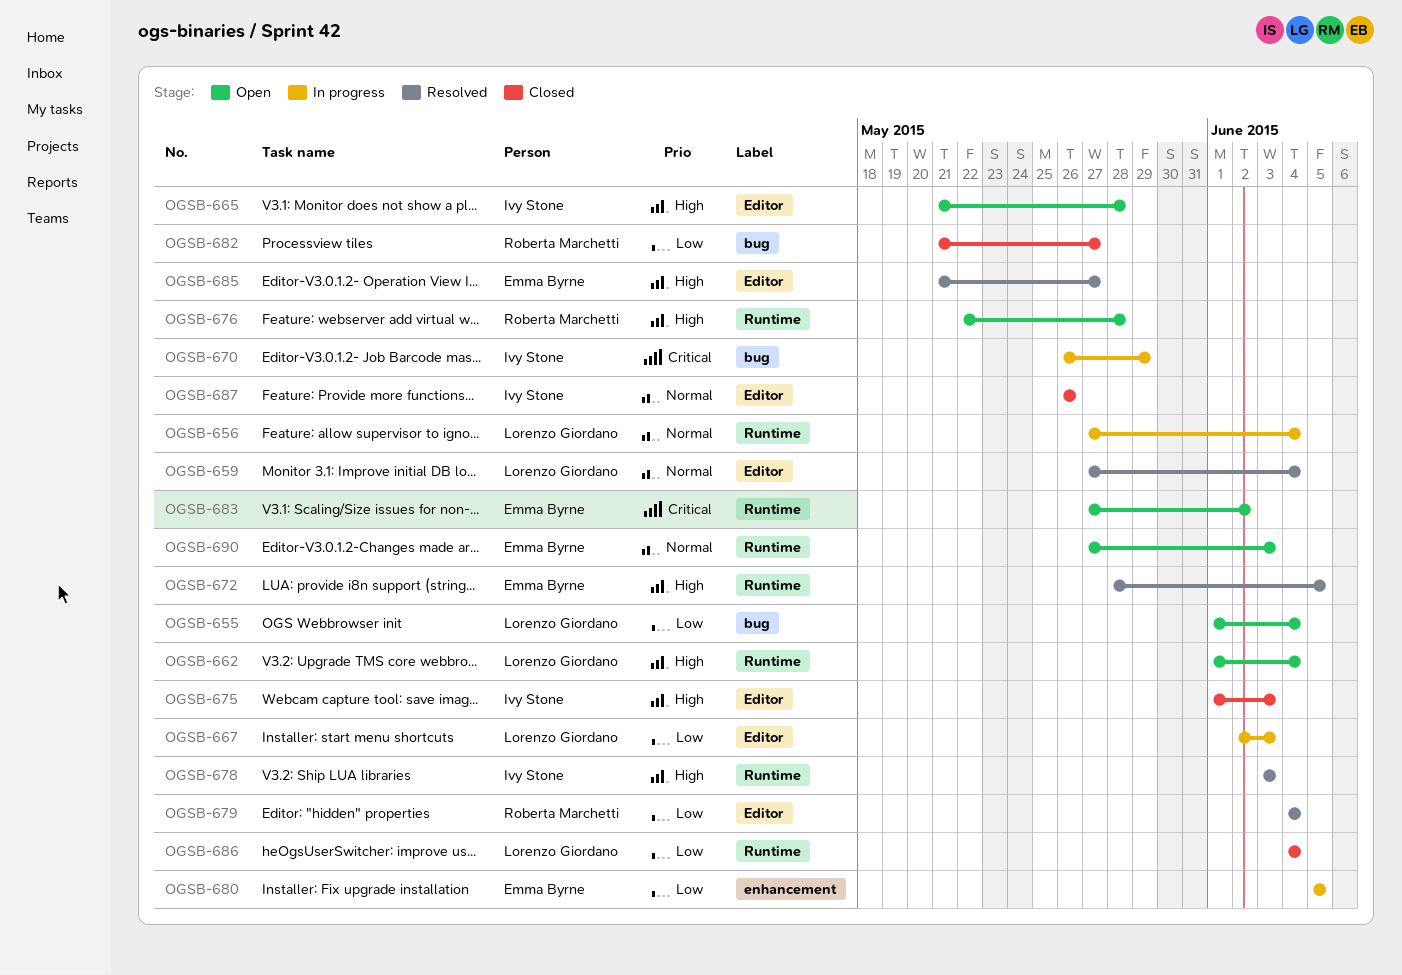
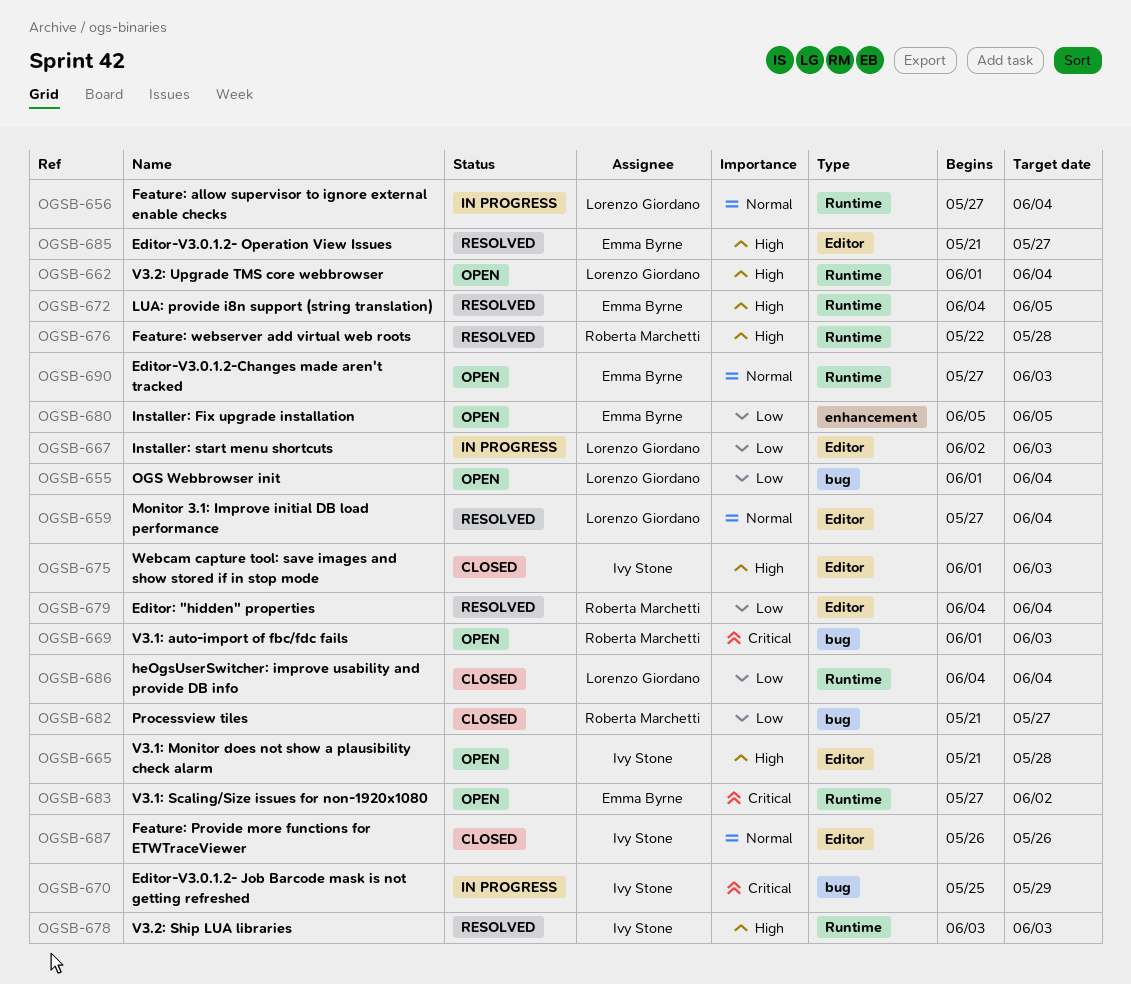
OGSB-669: none -> present
OGSB-670, start: May 26 -> May 25
OGSB-672, start: May 28 -> Jun 4
OGSB-676, status: Open -> Resolved
OGSB-680, status: In progress -> Open

